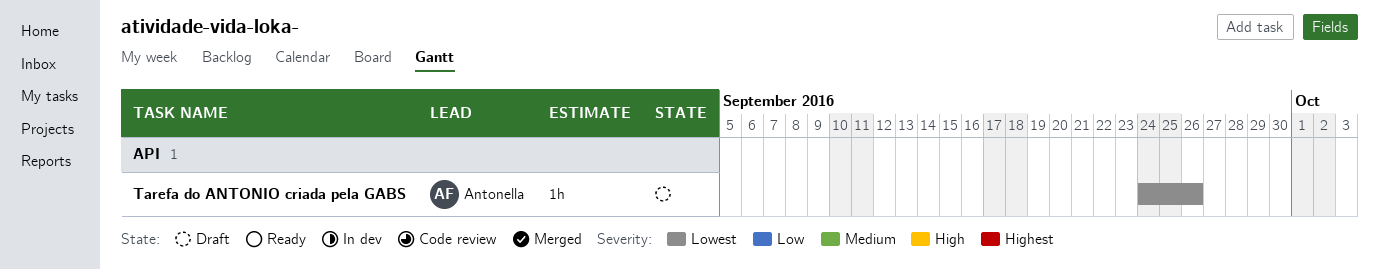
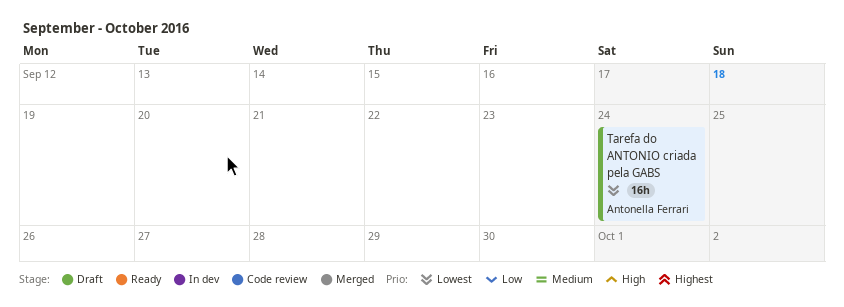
Tarefa do ANTONIO criada pela GABS, estimate: 1h -> 16h
Tarefa do ANTONIO criada pela GABS, due: Sep 26 -> Sep 24

